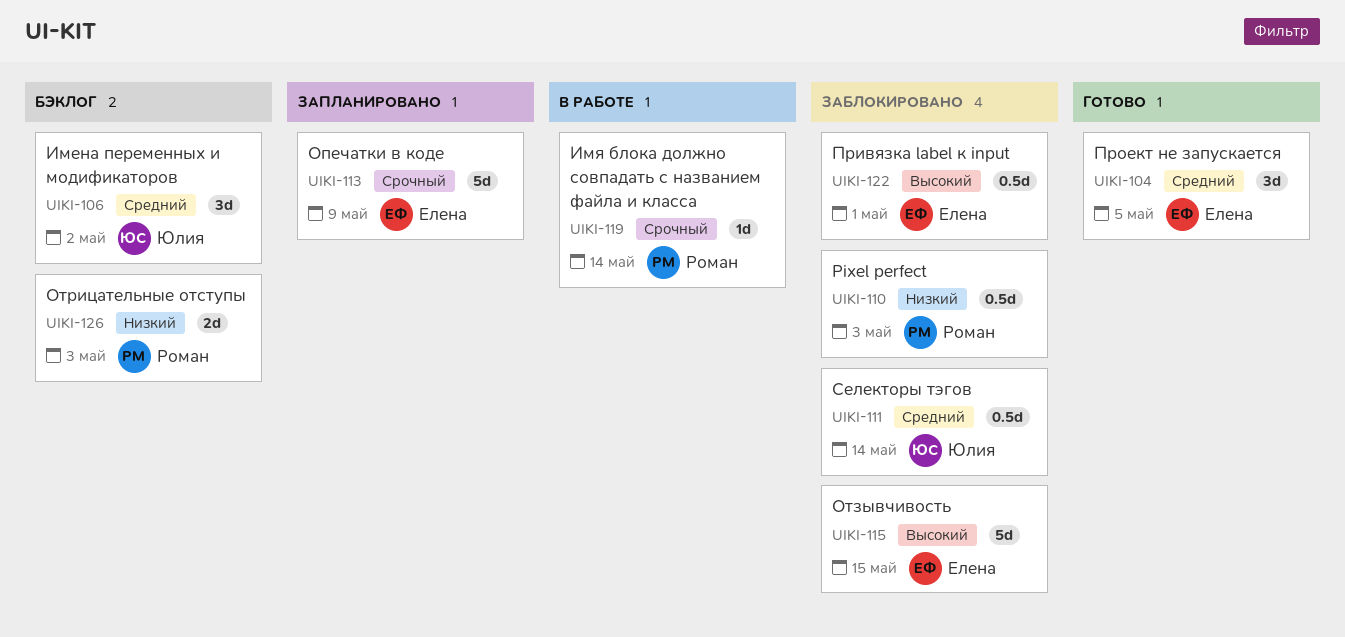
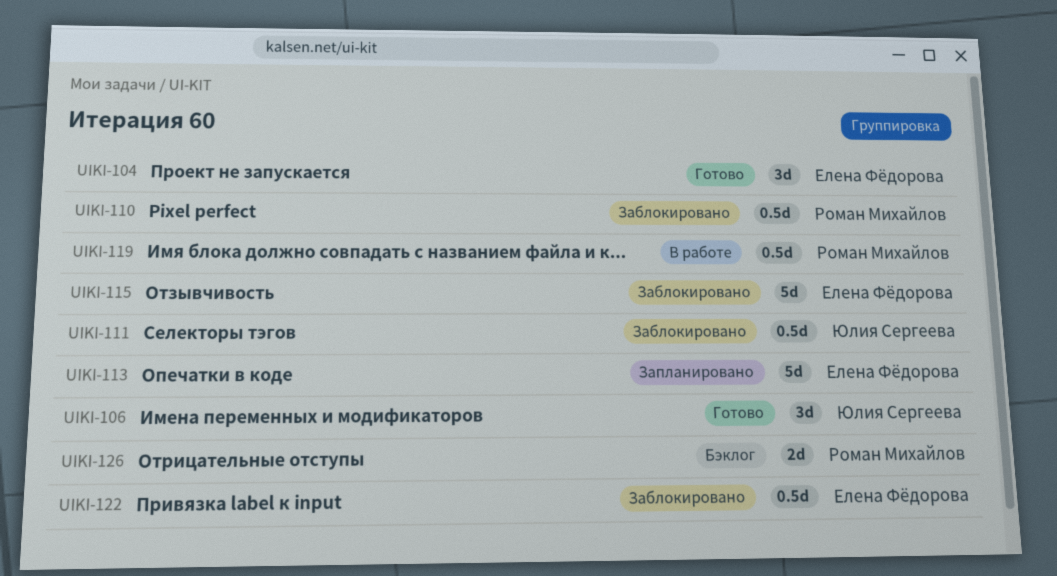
UIKI-106, status: Бэклог -> Готово
UIKI-119, estimate: 1d -> 0.5d

